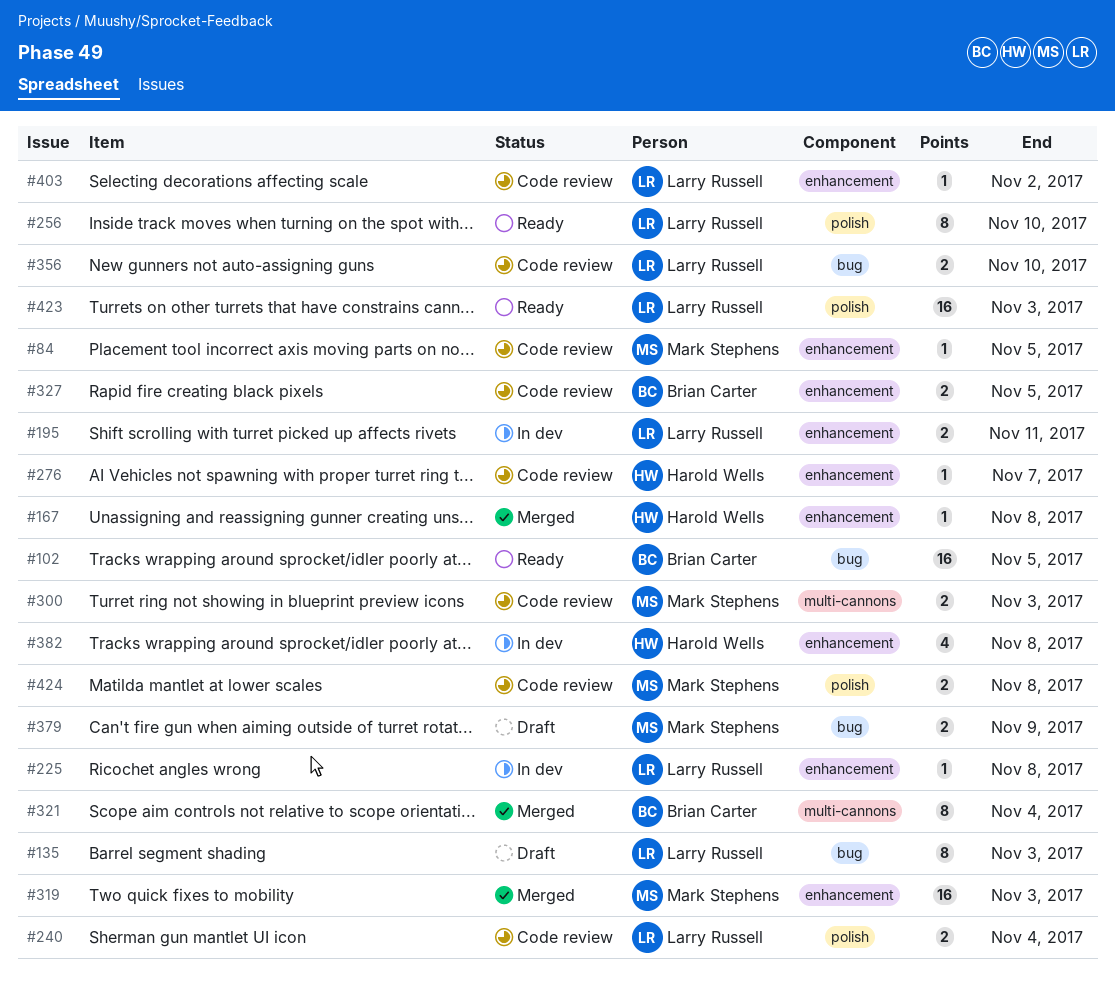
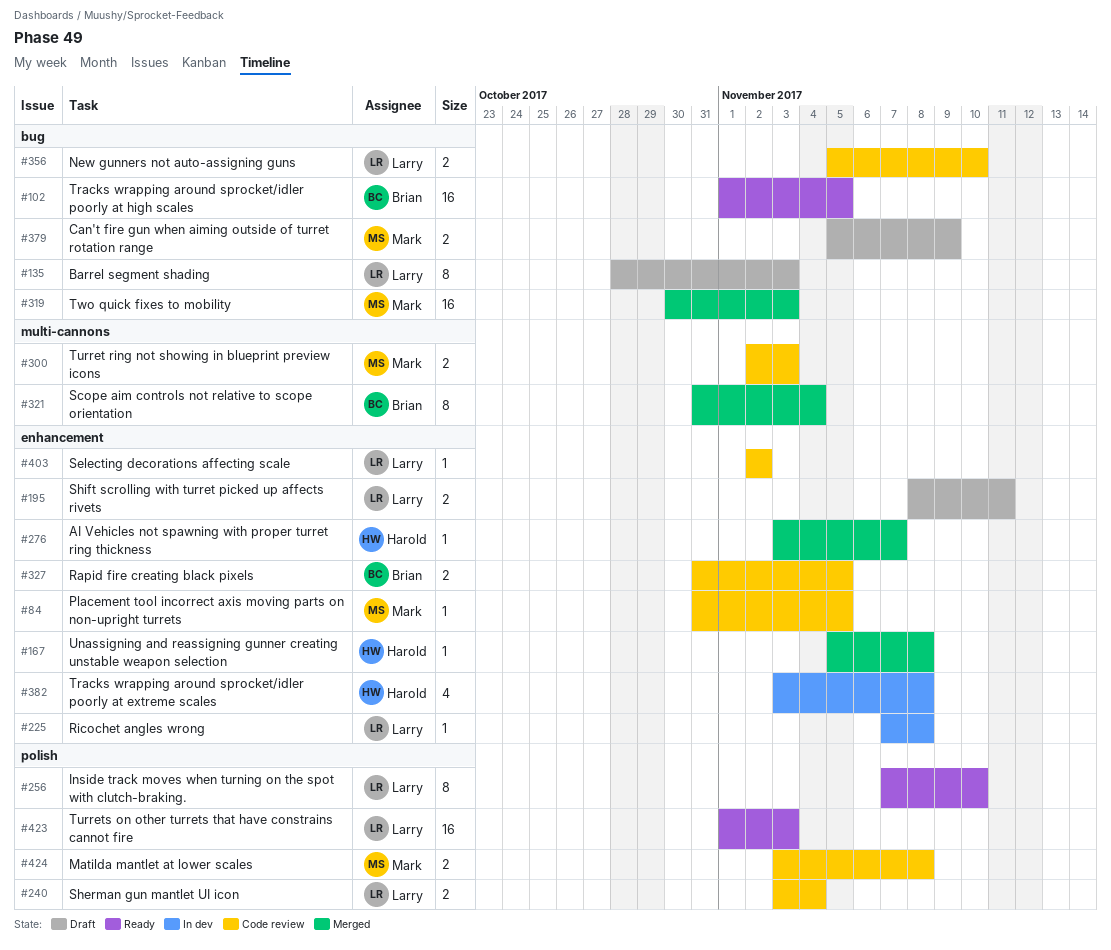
#195, status: In dev -> Draft
#276, status: Code review -> Merged
#319, label: enhancement -> bug

